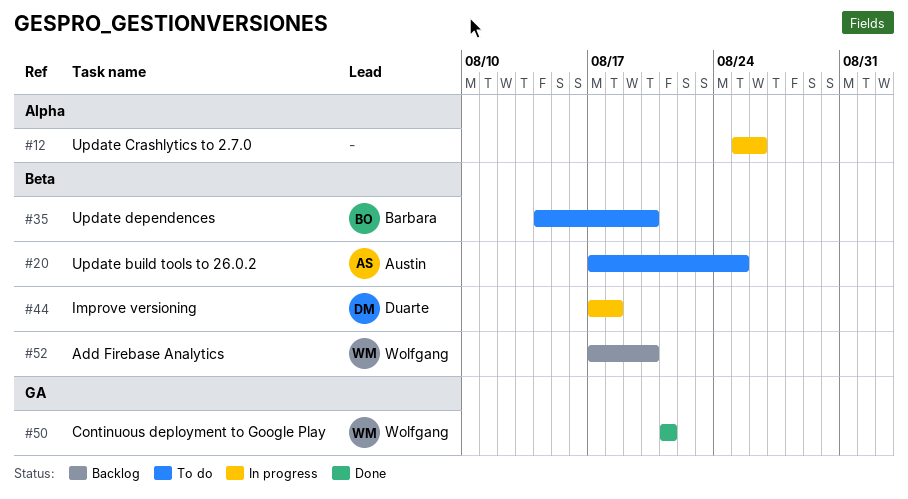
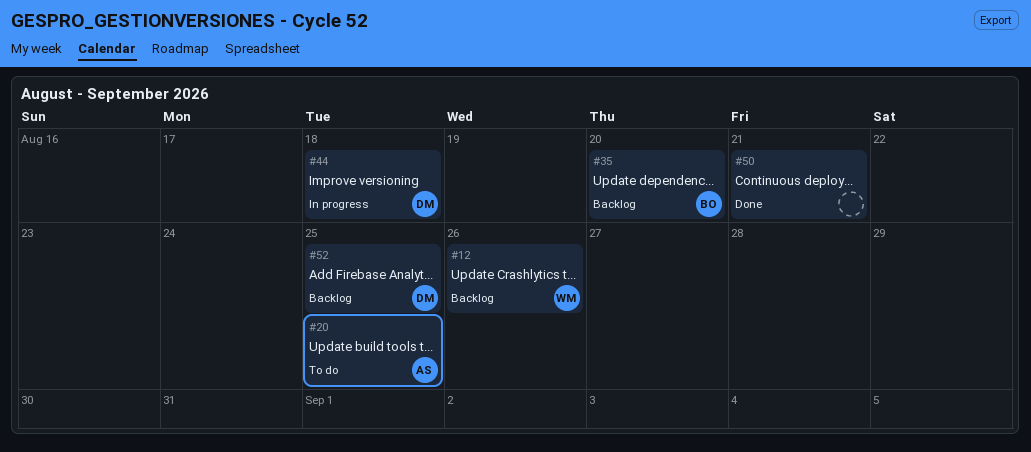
#12, status: In progress -> Backlog
#12, owner: none -> Wolfgang
#35, status: To do -> Backlog
#50, owner: Wolfgang -> none
#52, owner: Wolfgang -> Duarte
#52, due: Aug 20 -> Aug 25

